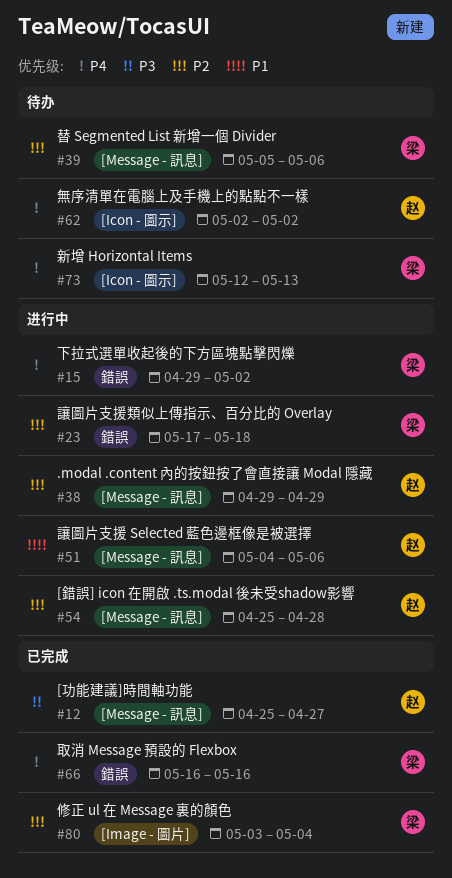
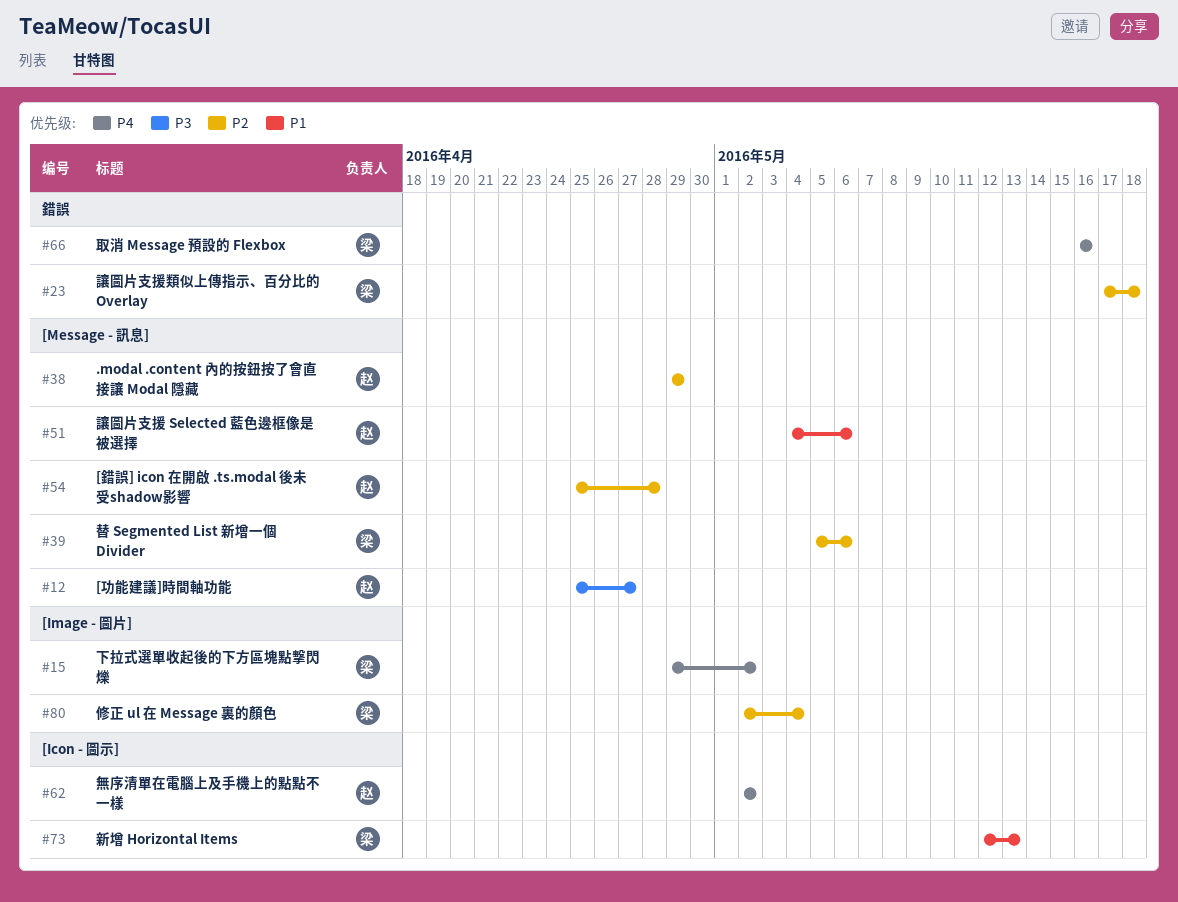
#15, label: 錯誤 -> [Image - 圖片]
#73, priority: P4 -> P1
#80, start: May 3 -> May 2

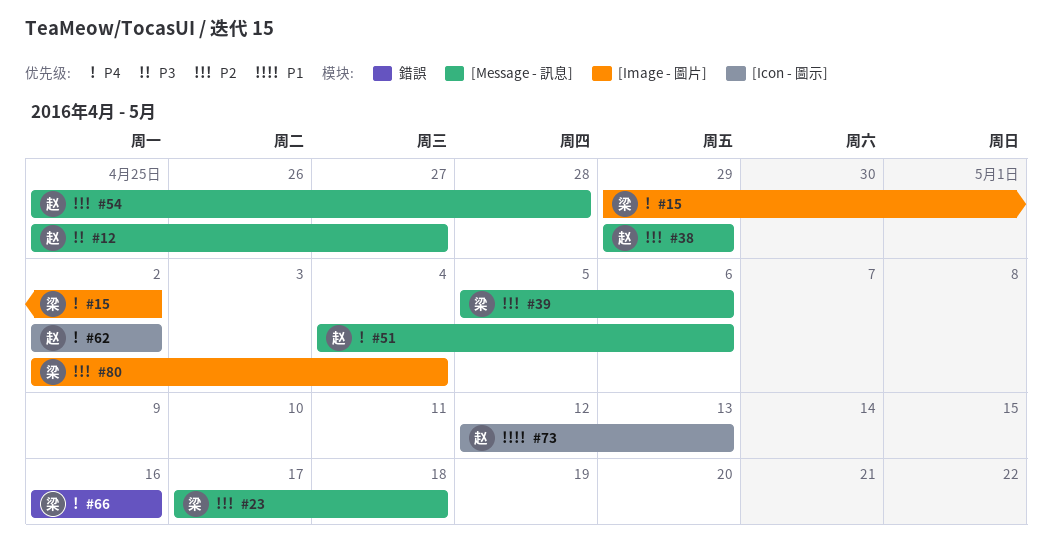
#23, label: 錯誤 -> [Message - 訊息]
#51, priority: P1 -> P4
#73, owner: 梁 -> 赵

